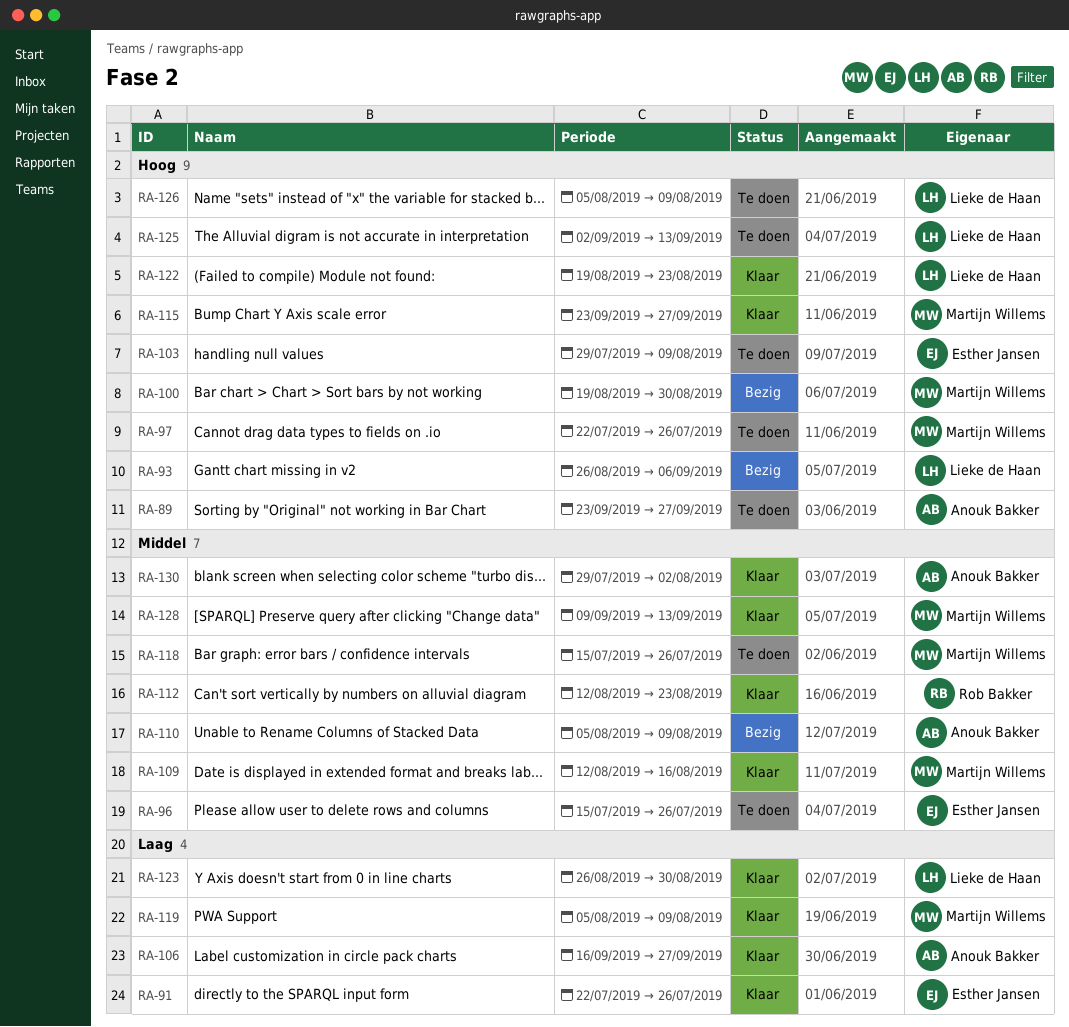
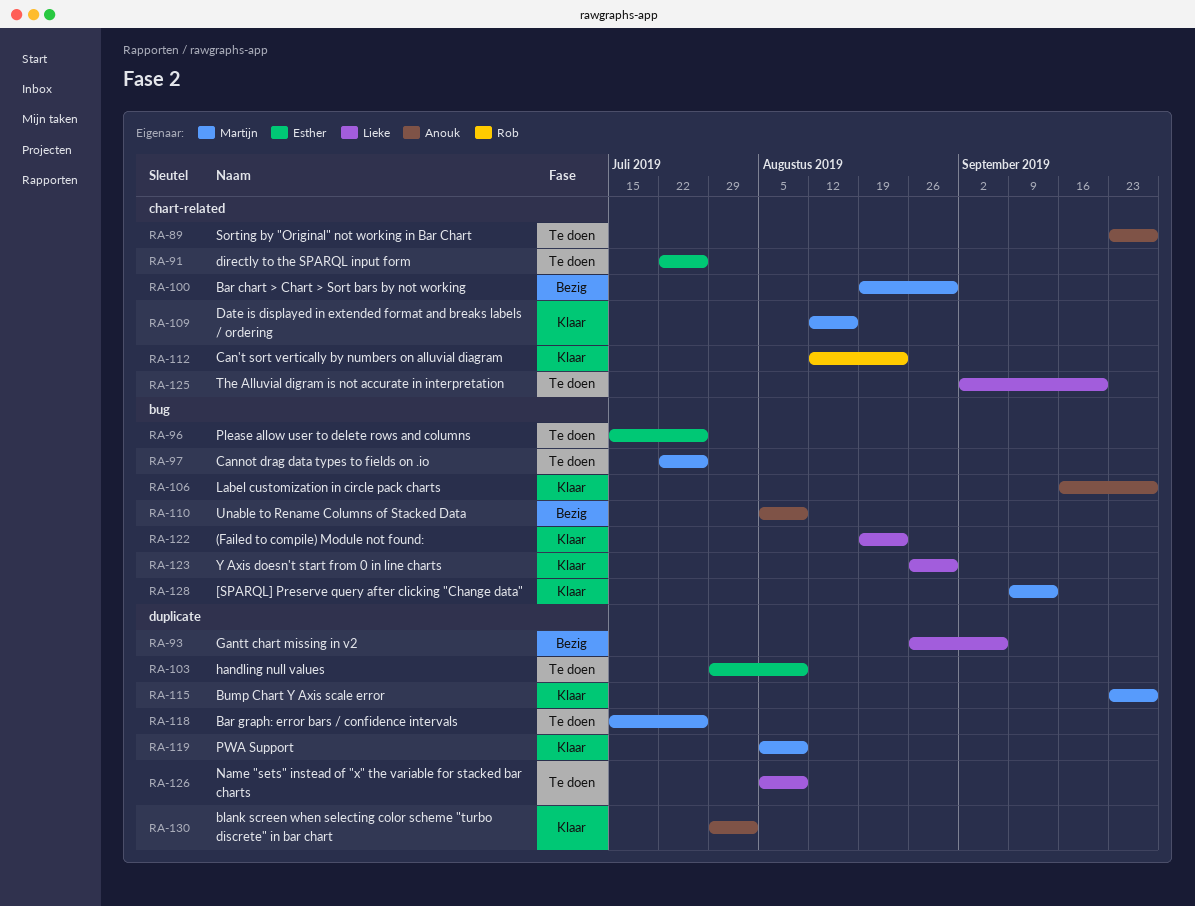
RA-91, status: Klaar -> Te doen
RA-125, due: Sep 13 -> Sep 20

